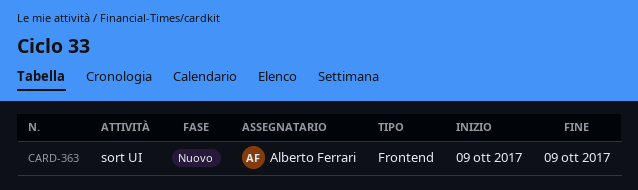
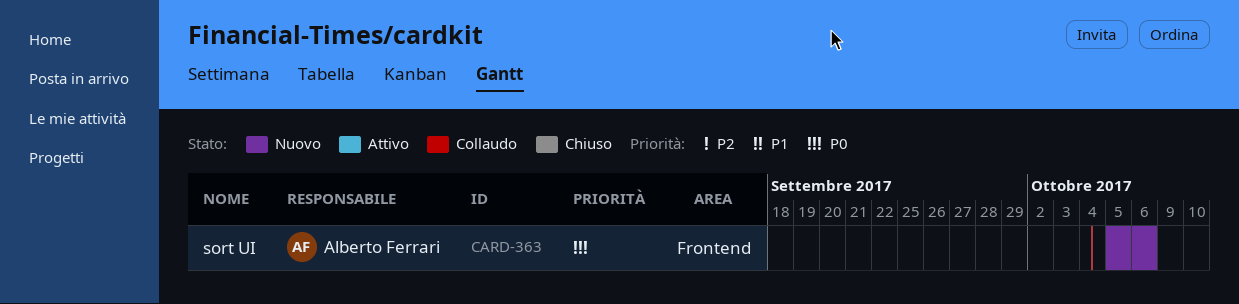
CARD-363, start: Oct 9 -> Oct 5
CARD-363, due: Oct 9 -> Oct 6

